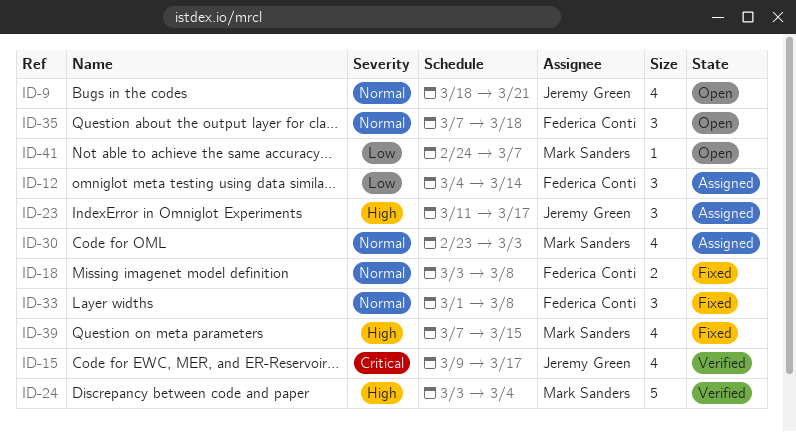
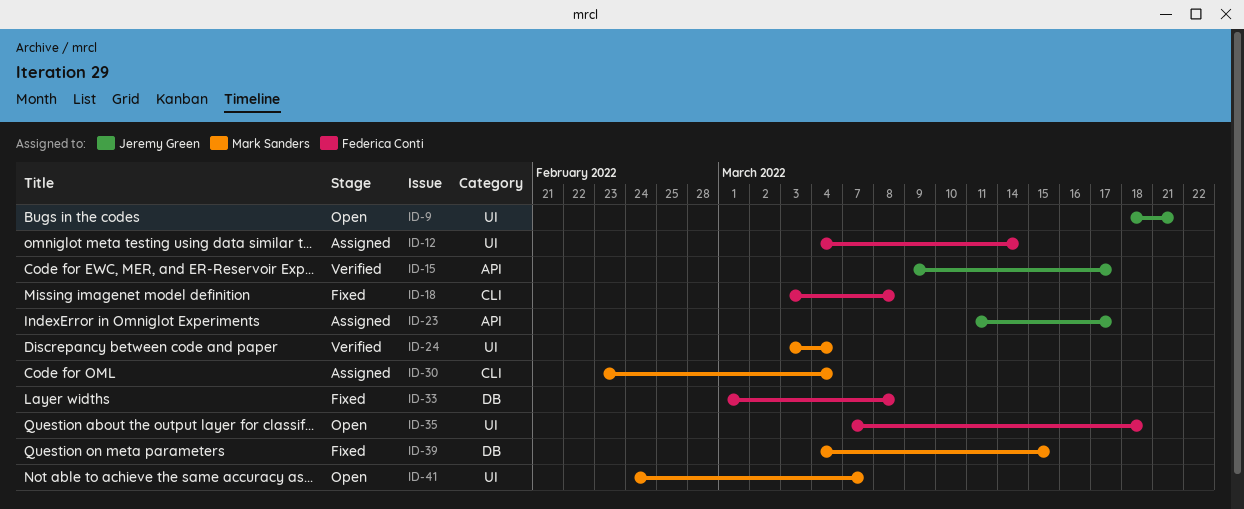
ID-30, due: Mar 3 -> Mar 4
ID-39, start: Mar 7 -> Mar 4

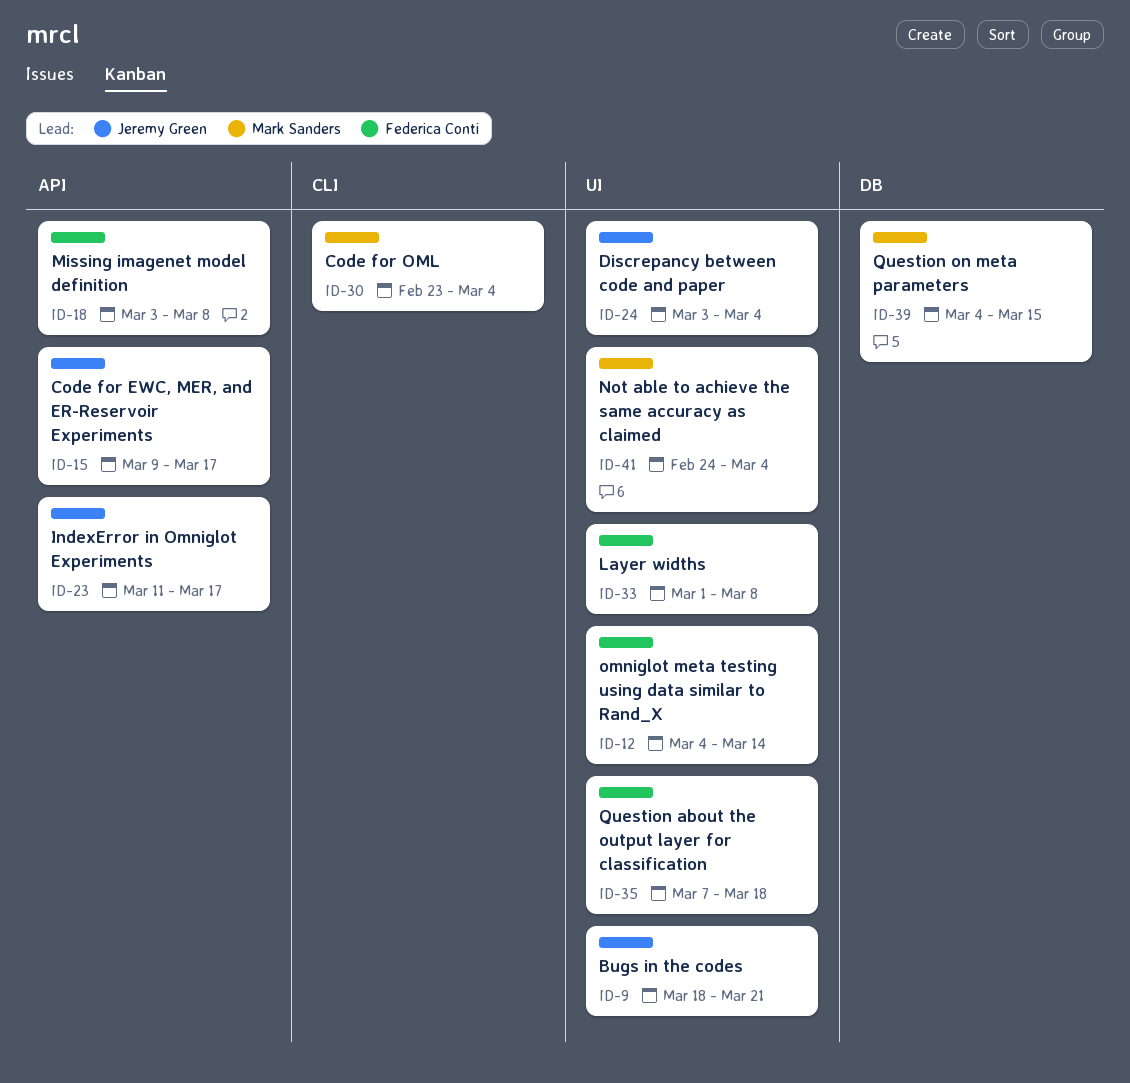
ID-18, label: CLI -> API
ID-24, owner: Mark Sanders -> Jeremy Green
ID-33, label: DB -> UI
ID-41, due: Mar 7 -> Mar 4

